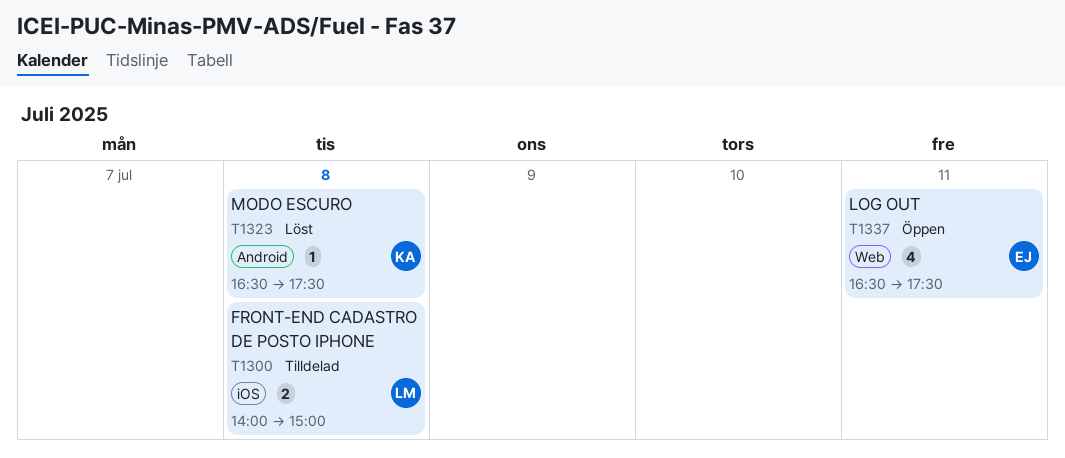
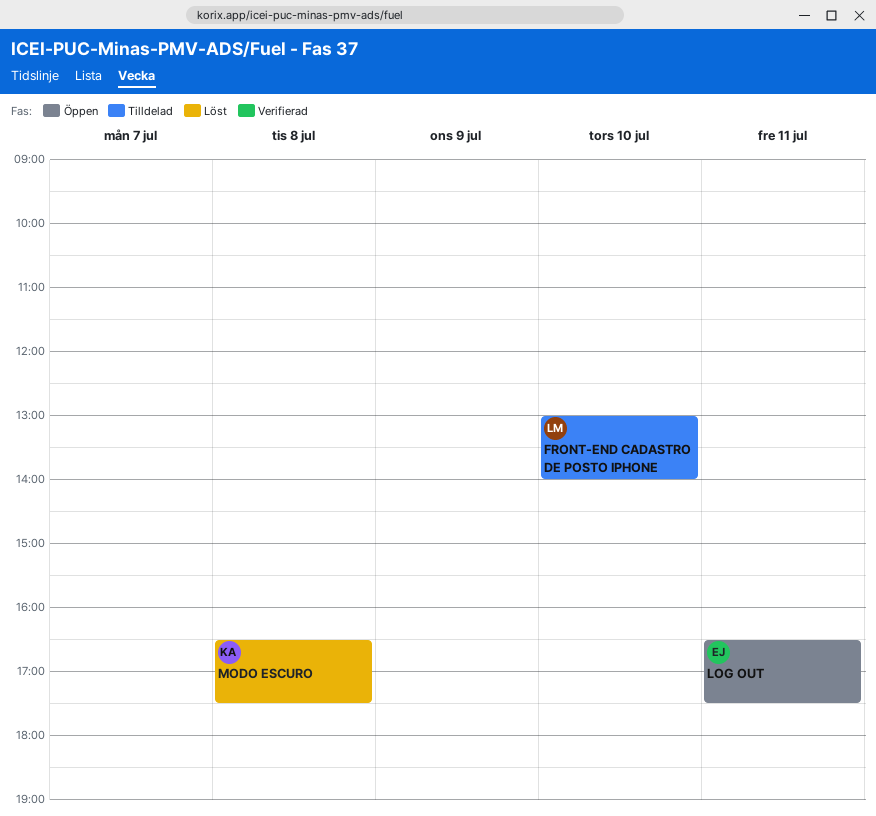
FRONT-END CADASTRO DE POSTO IPHONE, day: Jul 8 -> Jul 10
FRONT-END CADASTRO DE POSTO IPHONE, begins: 14:00 -> 13:00
FRONT-END CADASTRO DE POSTO IPHONE, ends: 15:00 -> 14:00

